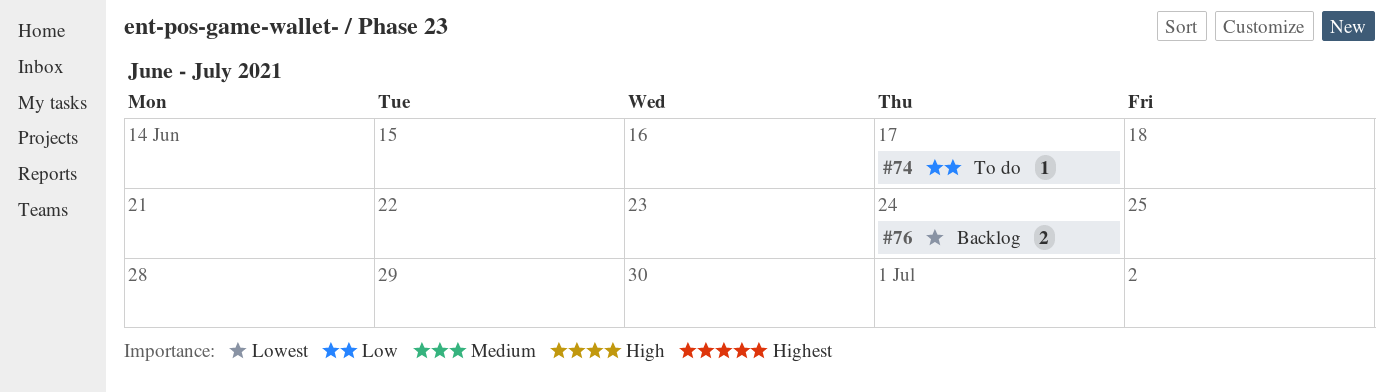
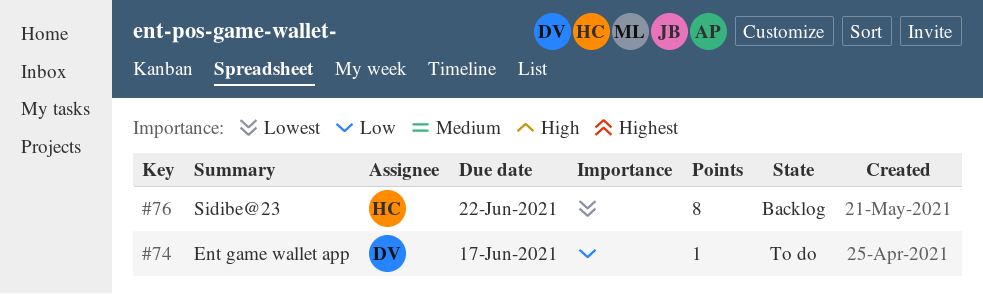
#76, estimate: 2 -> 8
#76, due: Jun 24 -> Jun 22

